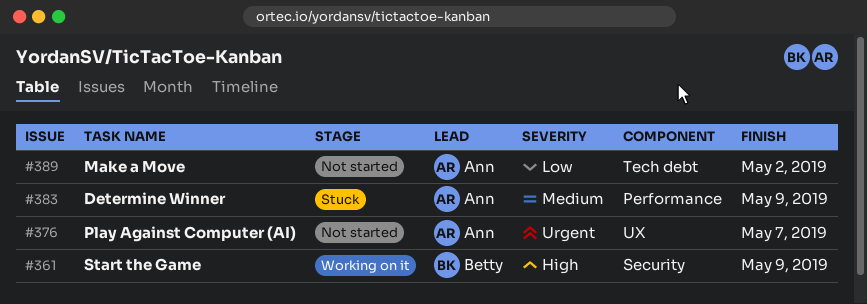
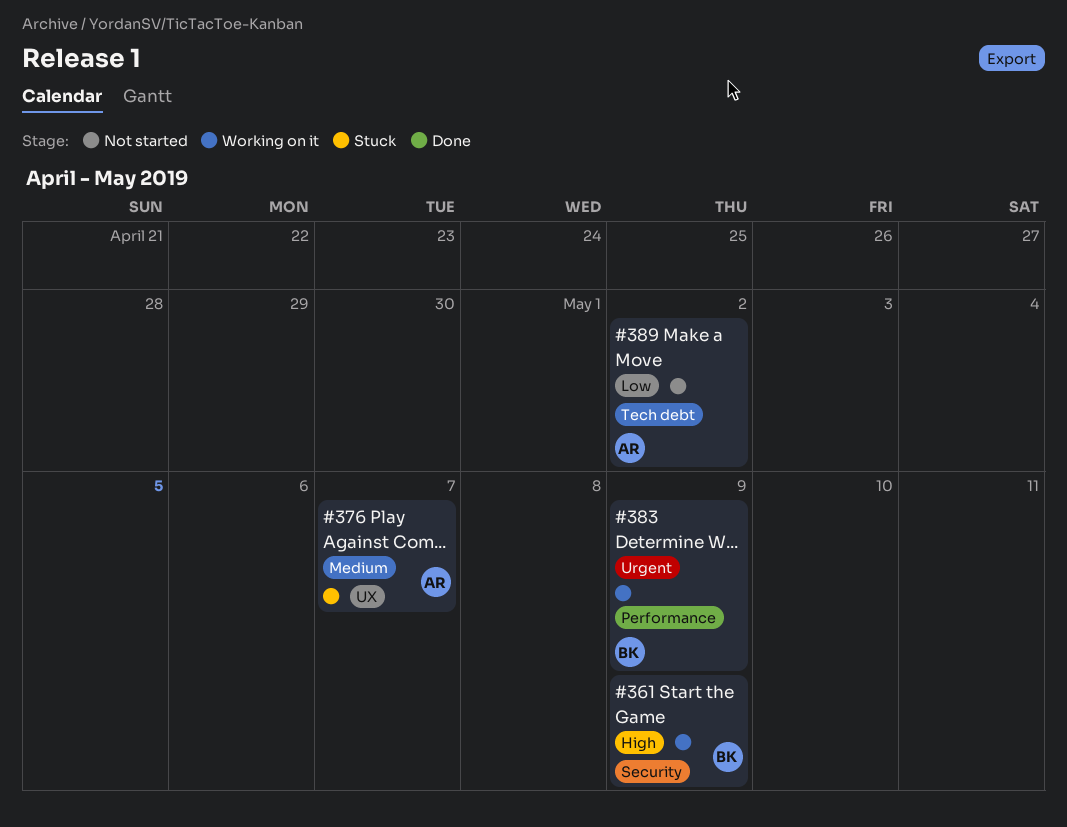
#376, status: Not started -> Stuck
#376, priority: Urgent -> Medium
#383, status: Stuck -> Working on it
#383, owner: Ann -> Betty
#383, priority: Medium -> Urgent

